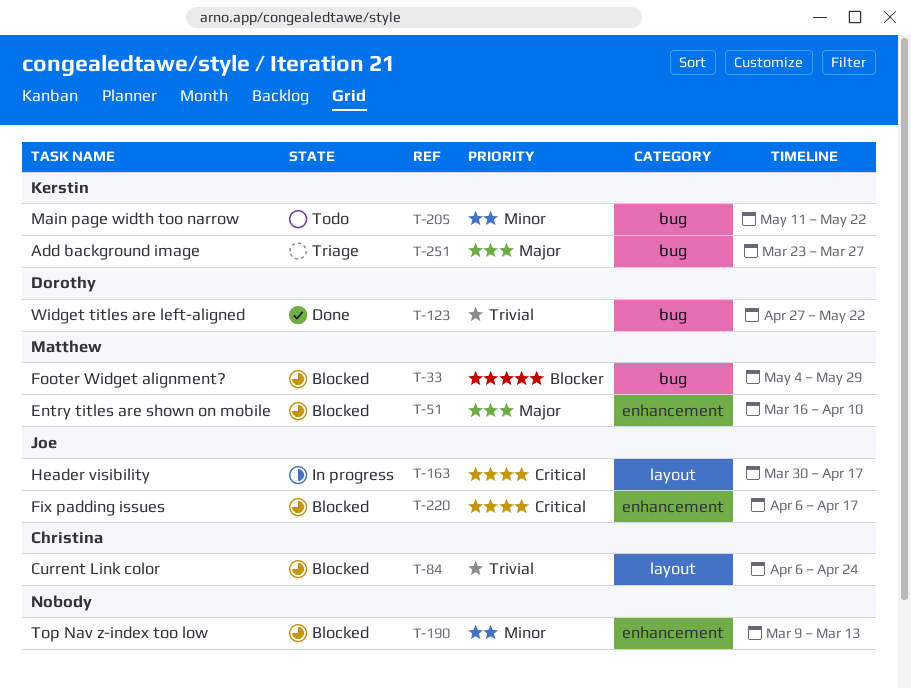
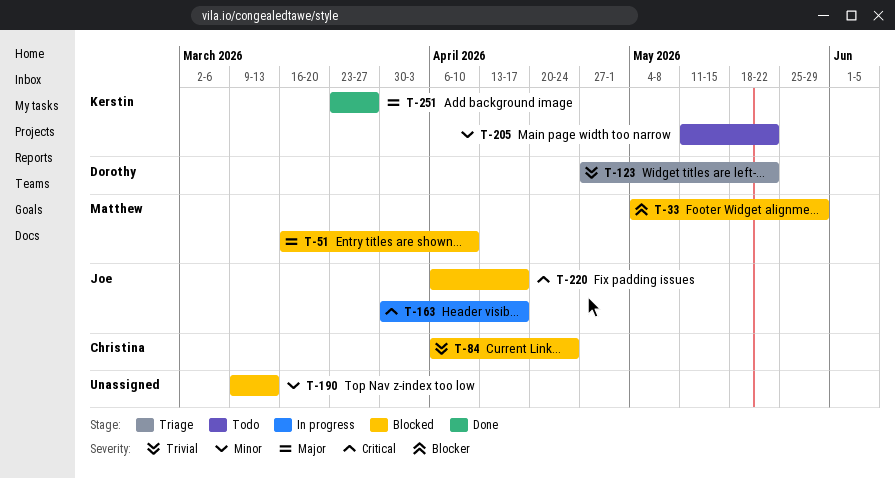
T-123, status: Done -> Triage
T-251, status: Triage -> Done

